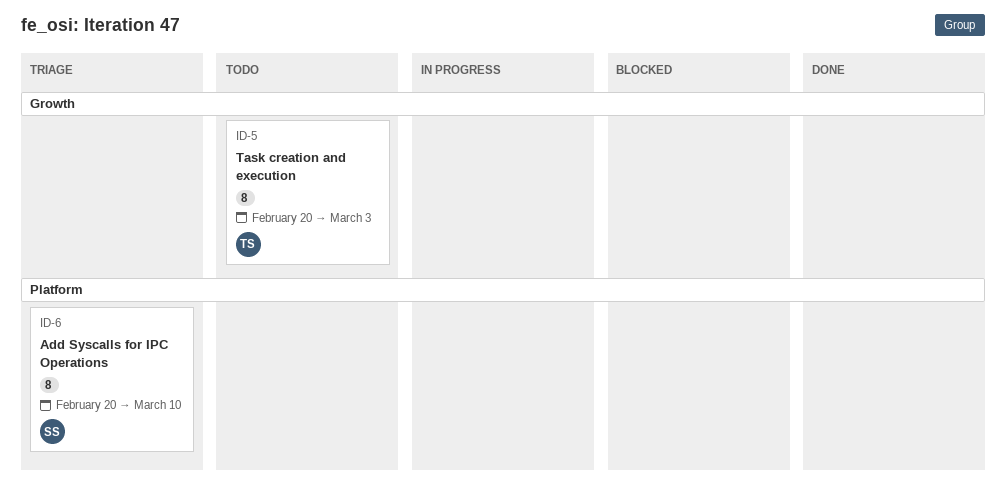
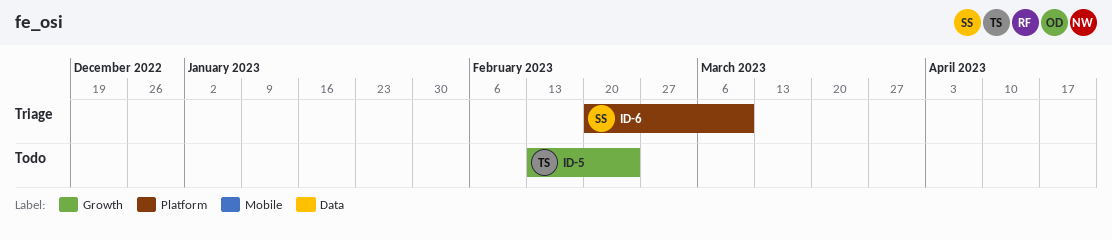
ID-5, start: Feb 20 -> Feb 13
ID-5, due: Mar 3 -> Feb 24

